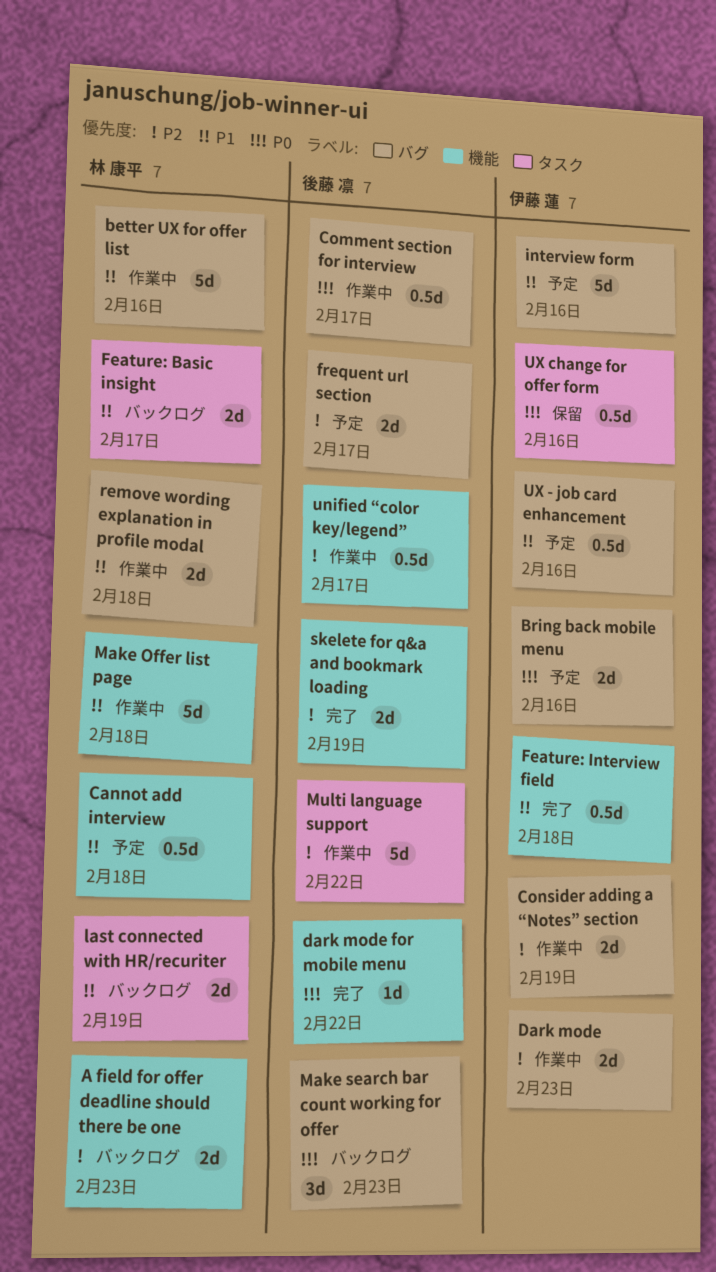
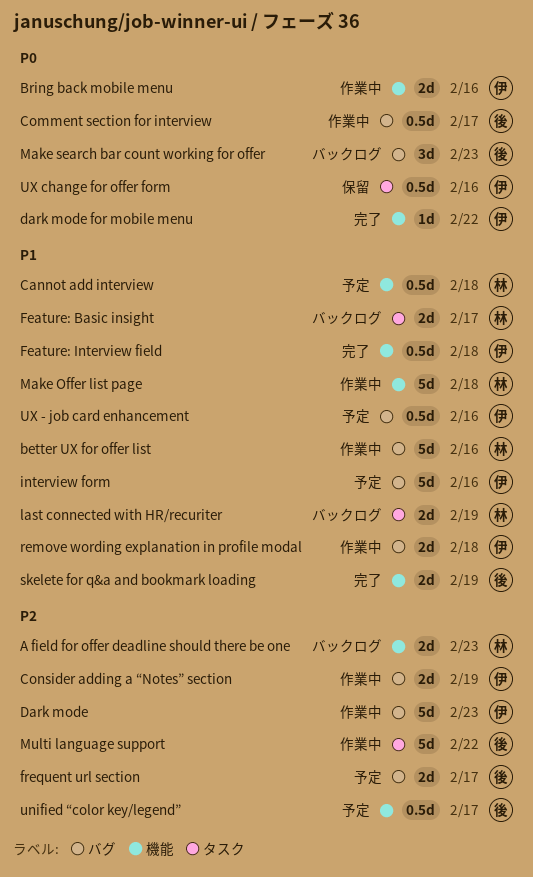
Bring back mobile menu, status: 予定 -> 作業中
Bring back mobile menu, label: バグ -> 機能
Dark mode, estimate: 2d -> 5d
dark mode for mobile menu, owner: 後藤 凛 -> 伊藤 蓮
remove wording explanation in profile modal, owner: 林 康平 -> 伊藤 蓮
skelete for q&a and bookmark loading, priority: P2 -> P1
unified “color key/legend”, status: 作業中 -> 予定

